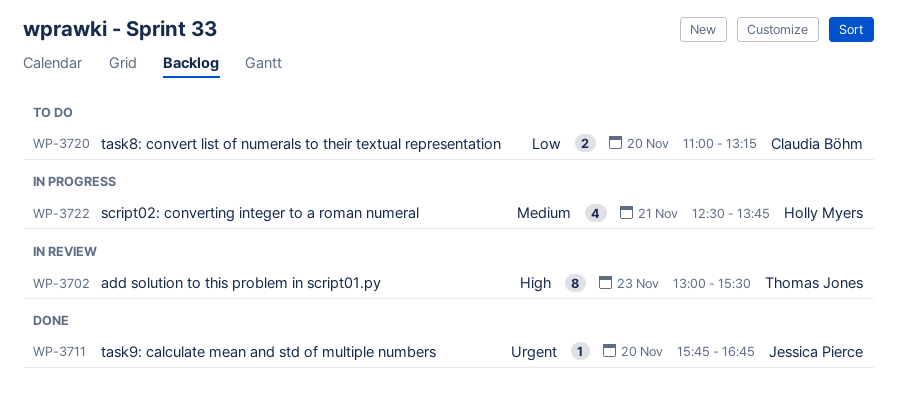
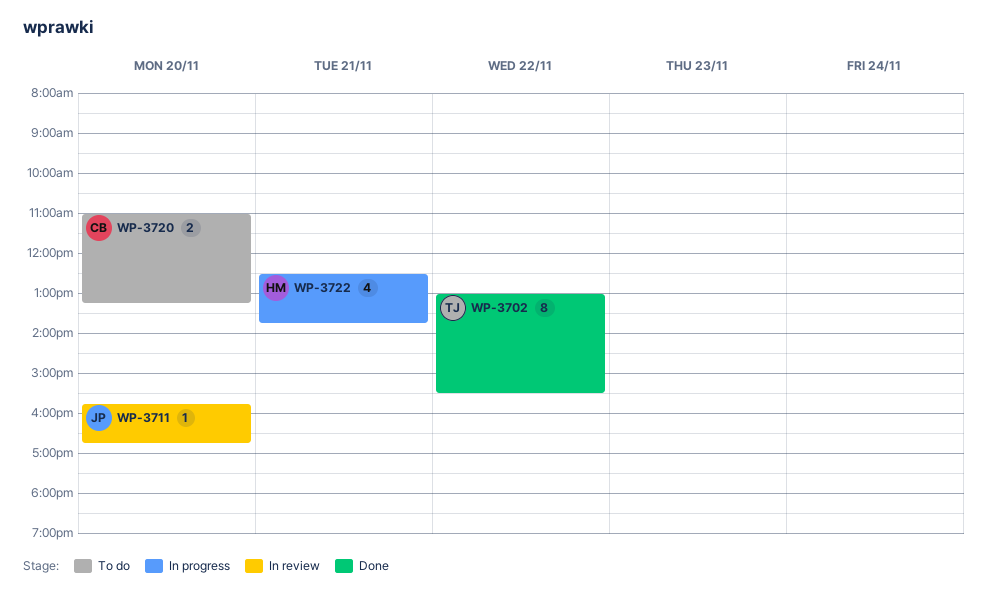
WP-3702, status: In review -> Done
WP-3702, day: Nov 23 -> Nov 22
WP-3711, status: Done -> In review

